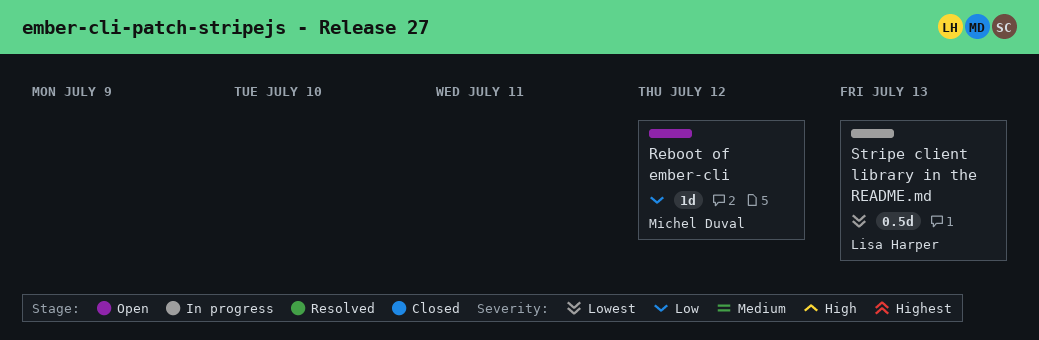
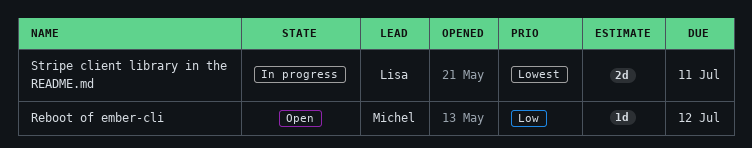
Stripe client library in the README.md, estimate: 0.5d -> 2d
Stripe client library in the README.md, due: Jul 13 -> Jul 11

